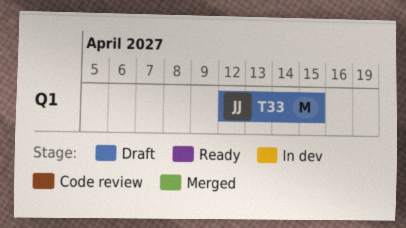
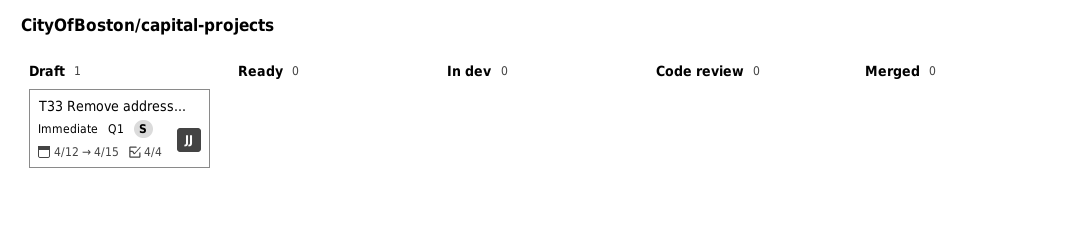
T33, estimate: M -> S

